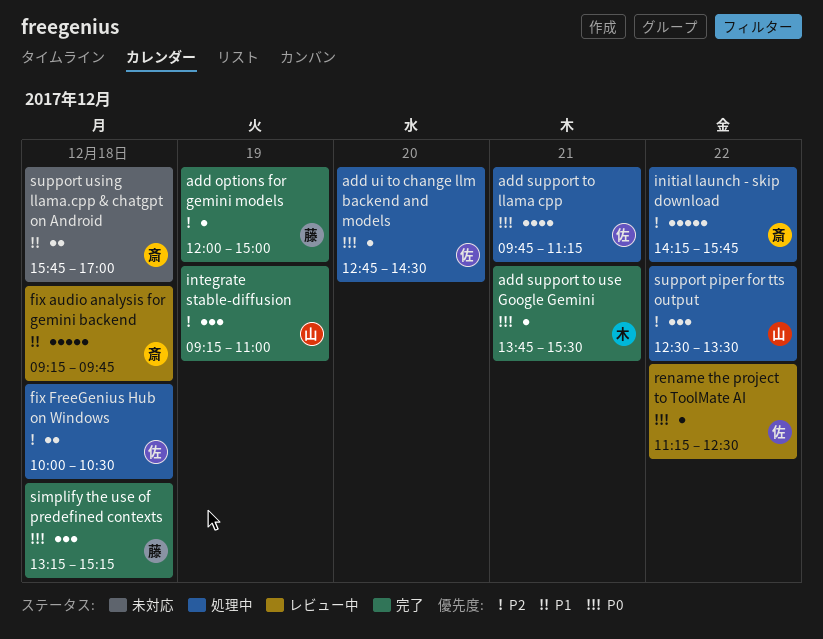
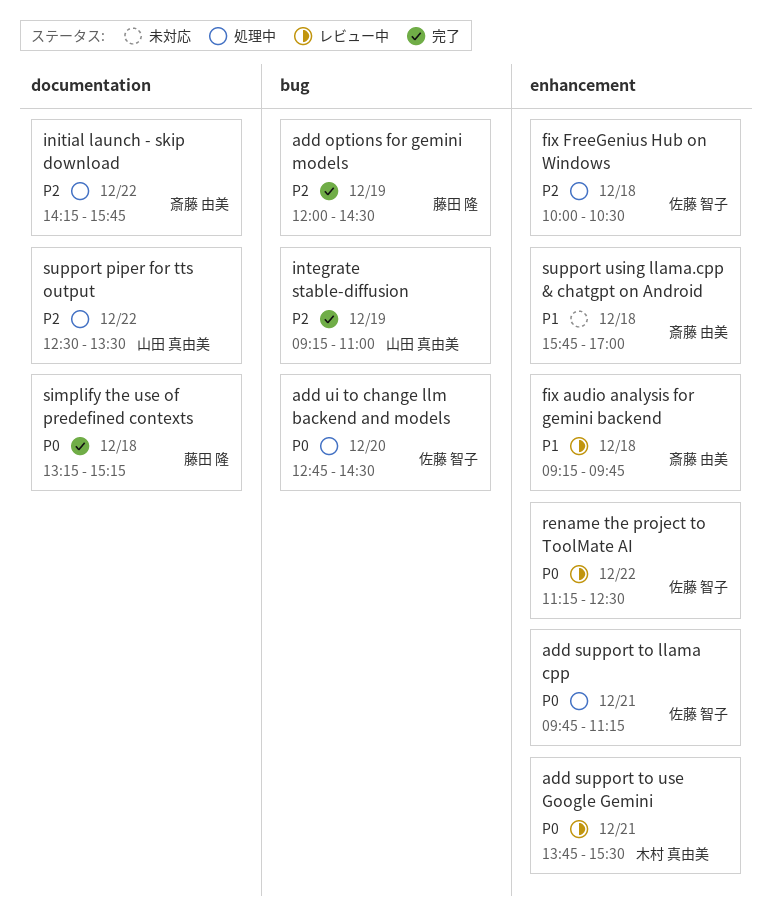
add options for gemini models, ends: 15:00 -> 14:30
add support to use Google Gemini, status: 完了 -> レビュー中

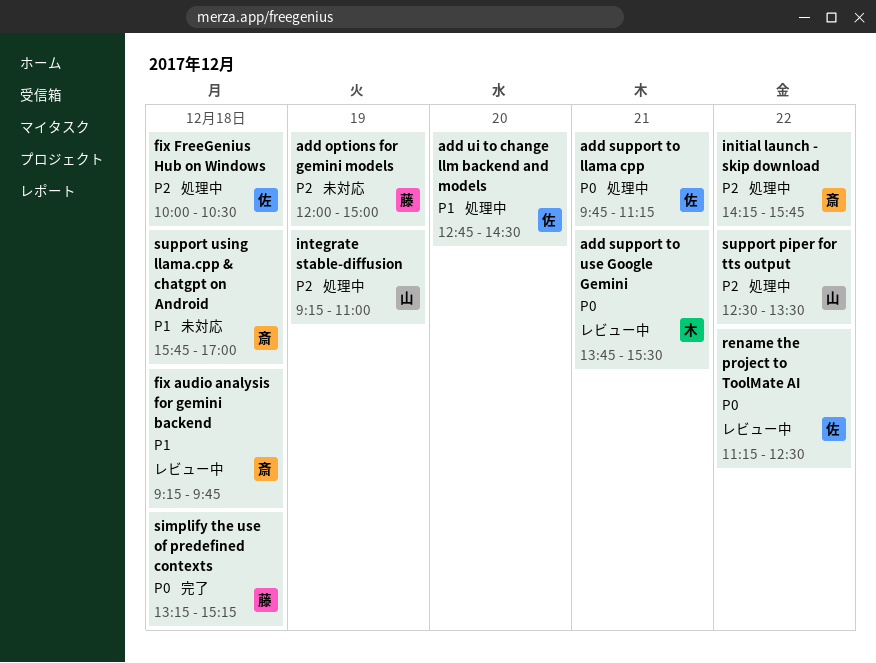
add options for gemini models, status: 完了 -> 未対応
add options for gemini models, ends: 14:30 -> 15:00
add ui to change llm backend and models, priority: P0 -> P1
integrate stable-diffusion, status: 完了 -> 処理中

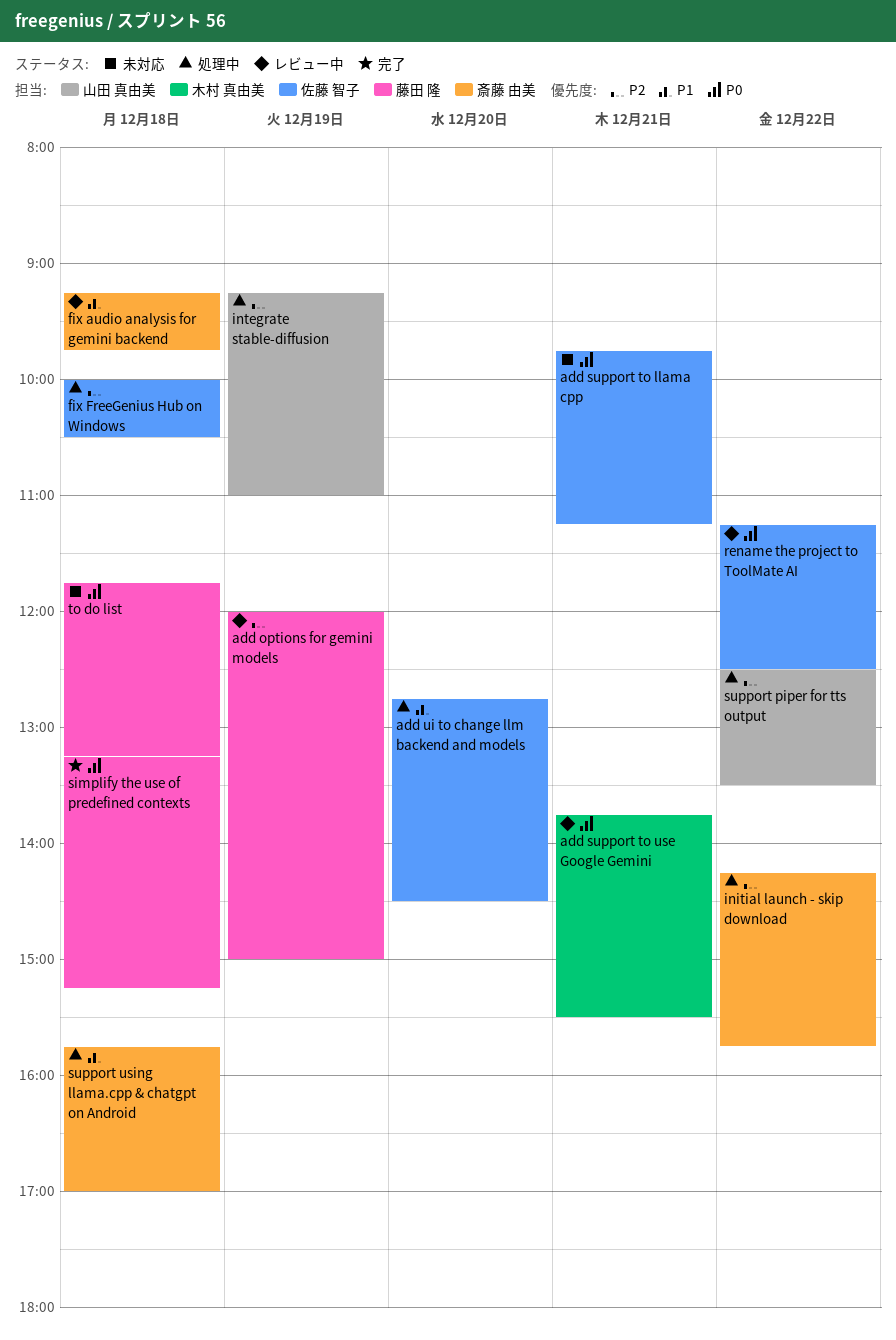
add options for gemini models, status: 未対応 -> レビュー中
add support to llama cpp, status: 処理中 -> 未対応
support using llama.cpp & chatgpt on Android, status: 未対応 -> 処理中
to do list: none -> present

